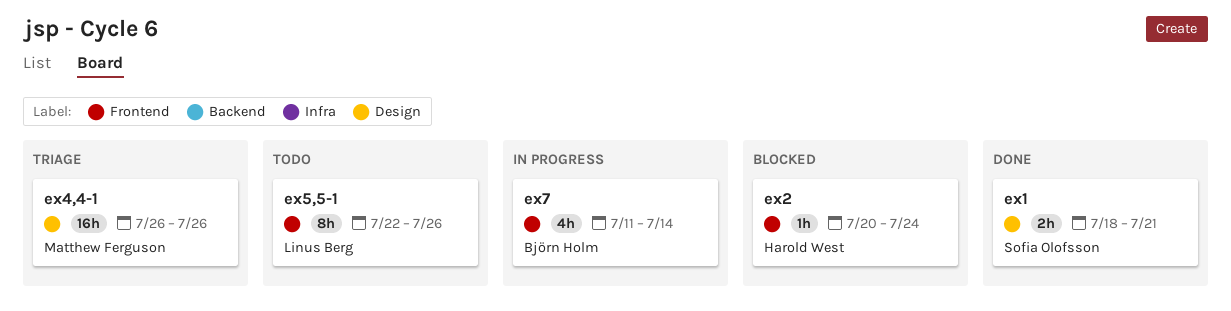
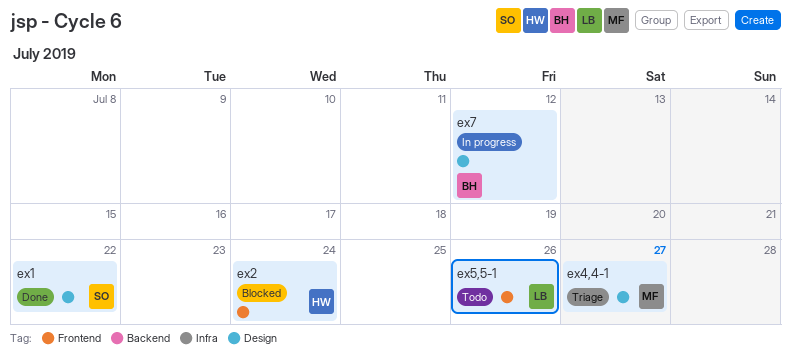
ex1, due: Jul 21 -> Jul 22
ex4,4-1, due: Jul 26 -> Jul 27
ex7, label: Frontend -> Design
ex7, due: Jul 14 -> Jul 12

